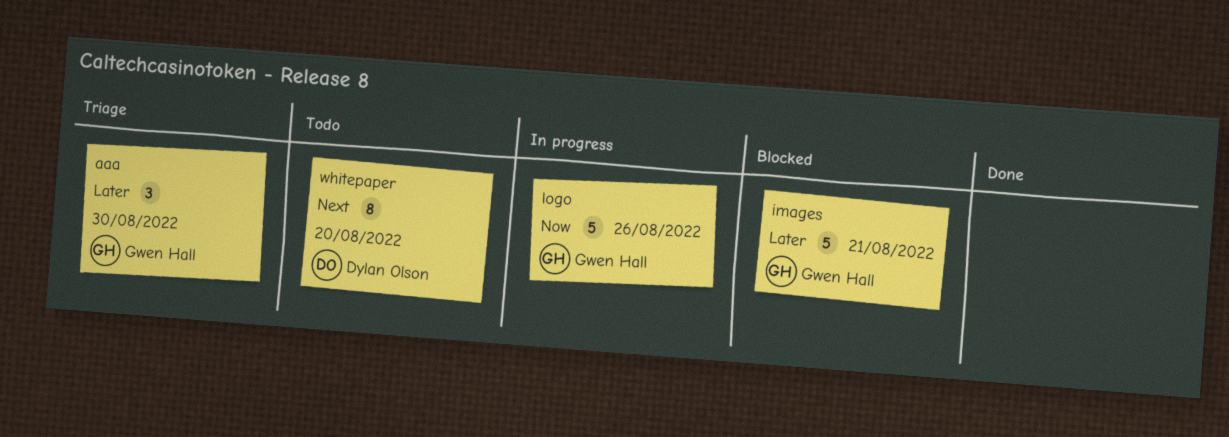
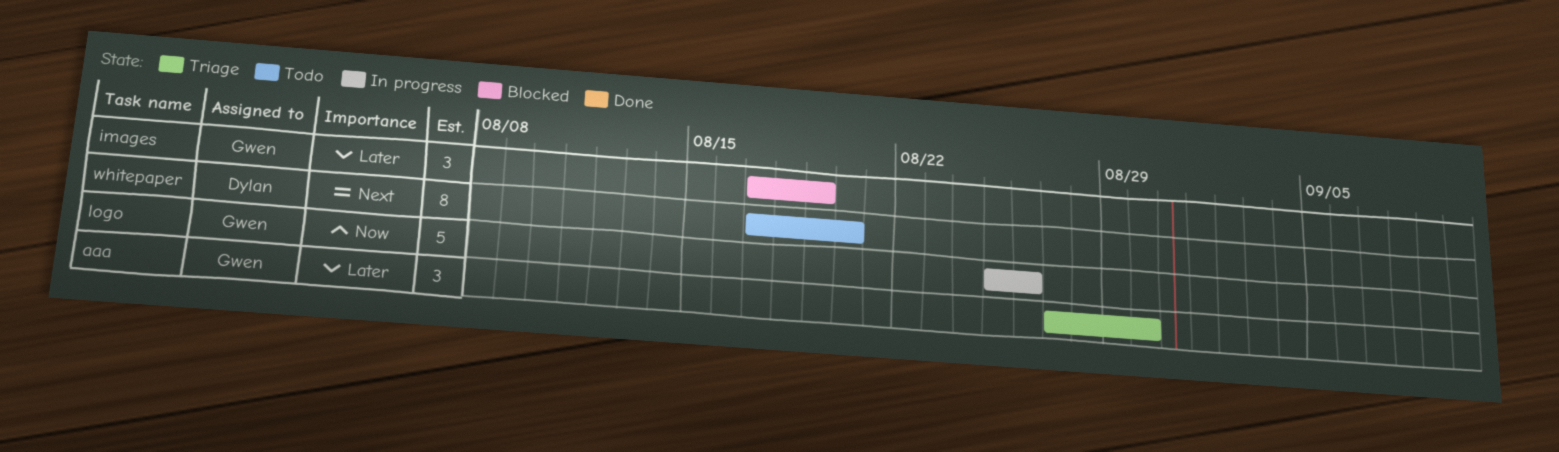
images, estimate: 5 -> 3
images, due: Aug 21 -> Aug 19

